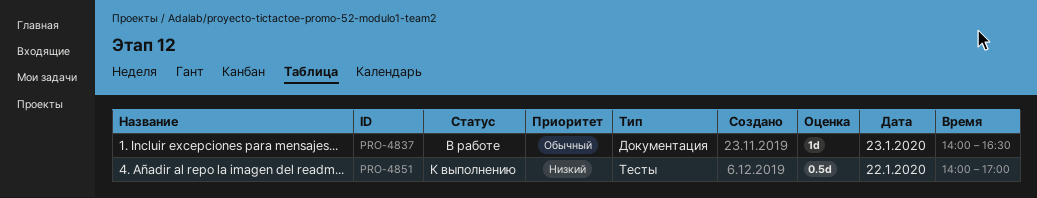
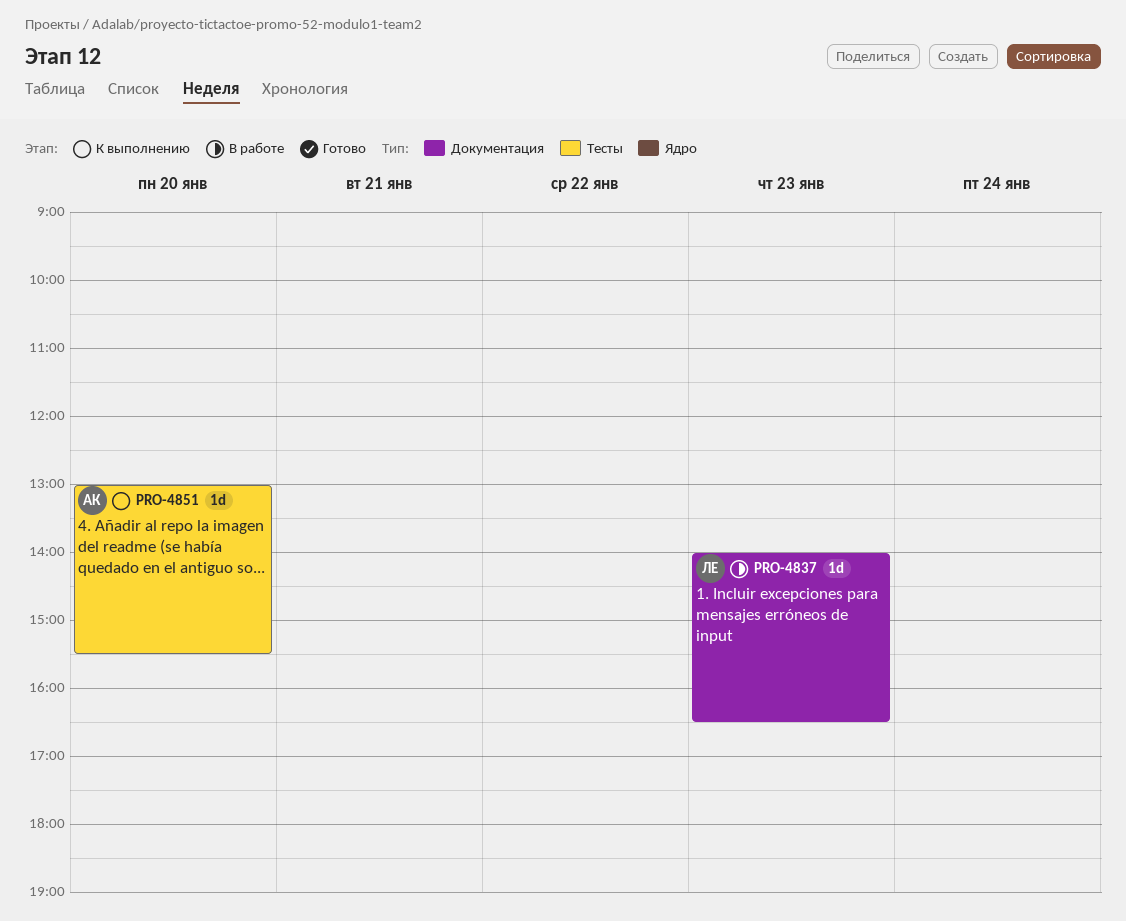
PRO-4851, estimate: 0.5d -> 1d
PRO-4851, day: Jan 22 -> Jan 20
PRO-4851, begins: 14:00 -> 13:00
PRO-4851, ends: 17:00 -> 15:30

